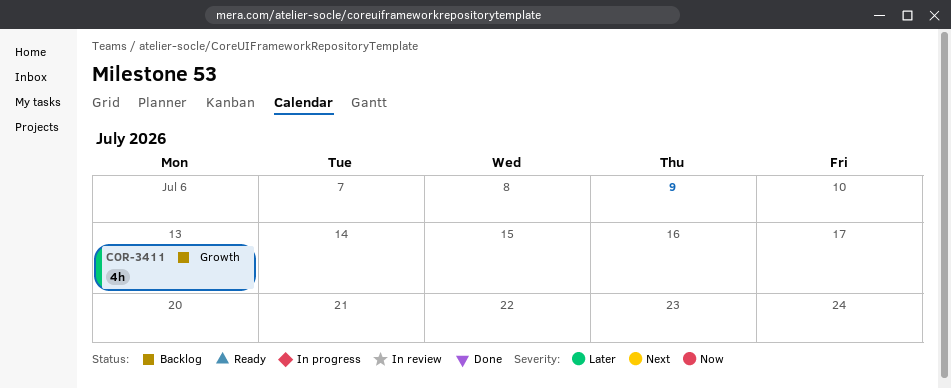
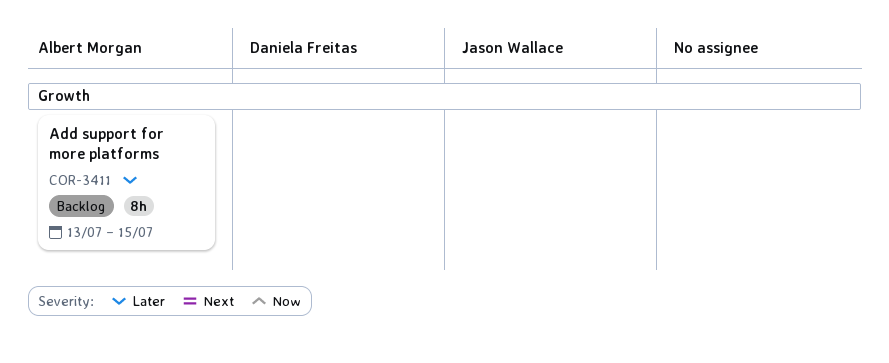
COR-3411, estimate: 4h -> 8h
COR-3411, due: Jul 13 -> Jul 15

